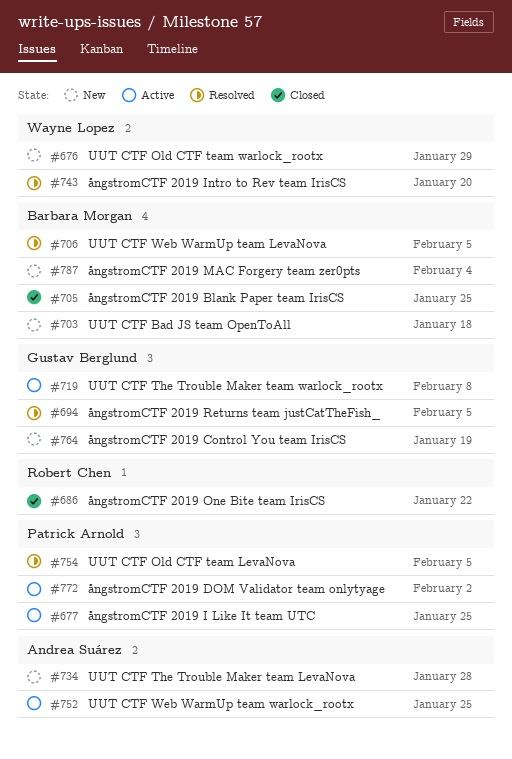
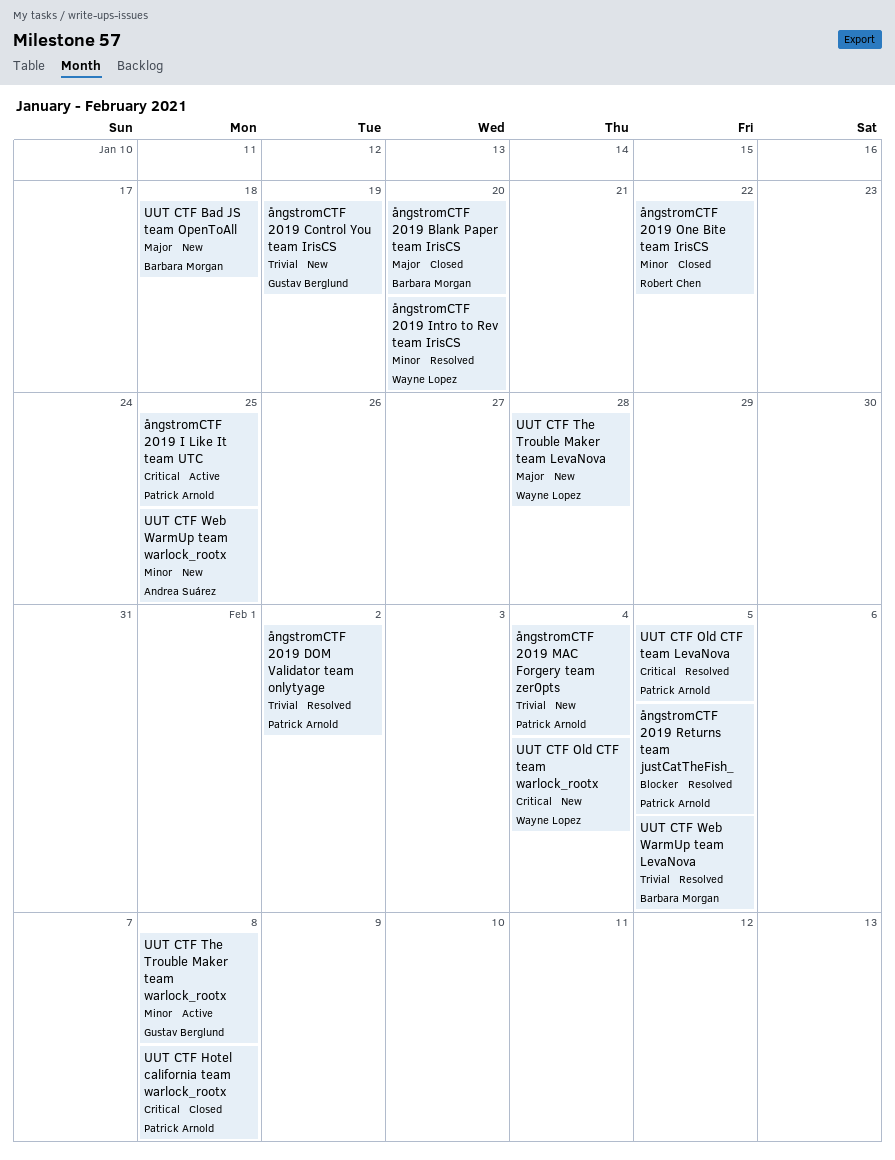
UUT CTF Hotel california team warlock_rootx: none -> present
UUT CTF Old CTF team warlock_rootx, due: Jan 29 -> Feb 4
UUT CTF The Trouble Maker team LevaNova, owner: Andrea Suárez -> Wayne Lopez
UUT CTF Web WarmUp team warlock_rootx, status: Active -> New
ångstromCTF 2019 Blank Paper team IrisCS, due: Jan 25 -> Jan 20
ångstromCTF 2019 DOM Validator team onlytyage, status: Active -> Resolved
ångstromCTF 2019 MAC Forgery team zer0pts, owner: Barbara Morgan -> Patrick Arnold
ångstromCTF 2019 Returns team justCatTheFish_, owner: Gustav Berglund -> Patrick Arnold

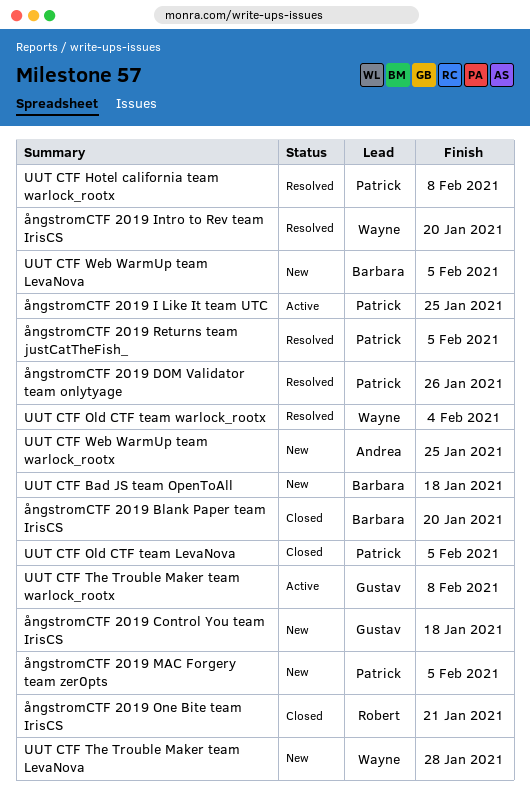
UUT CTF Hotel california team warlock_rootx, status: Closed -> Resolved
UUT CTF Old CTF team LevaNova, status: Resolved -> Closed
UUT CTF Old CTF team warlock_rootx, status: New -> Resolved
UUT CTF Web WarmUp team LevaNova, status: Resolved -> New
ångstromCTF 2019 Control You team IrisCS, due: Jan 19 -> Jan 18
ångstromCTF 2019 DOM Validator team onlytyage, due: Feb 2 -> Jan 26
ångstromCTF 2019 MAC Forgery team zer0pts, due: Feb 4 -> Feb 5
ångstromCTF 2019 One Bite team IrisCS, due: Jan 22 -> Jan 21

